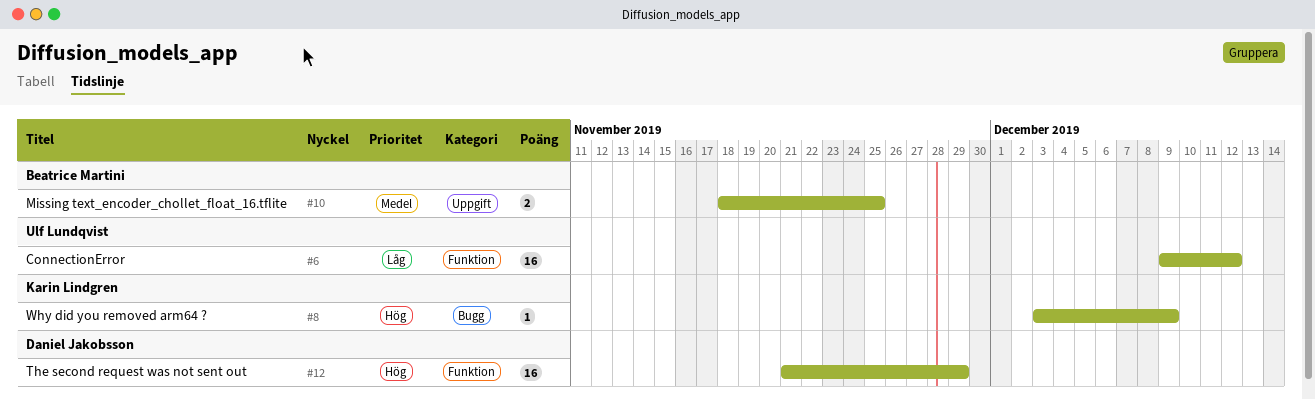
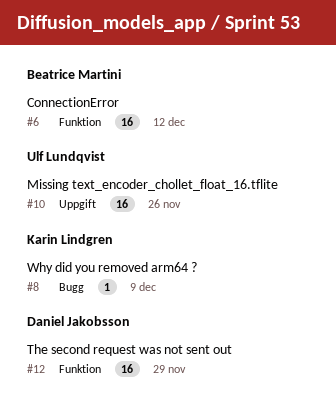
#6, owner: Ulf Lundqvist -> Beatrice Martini
#10, owner: Beatrice Martini -> Ulf Lundqvist
#10, estimate: 2 -> 16
#10, due: Nov 25 -> Nov 26

